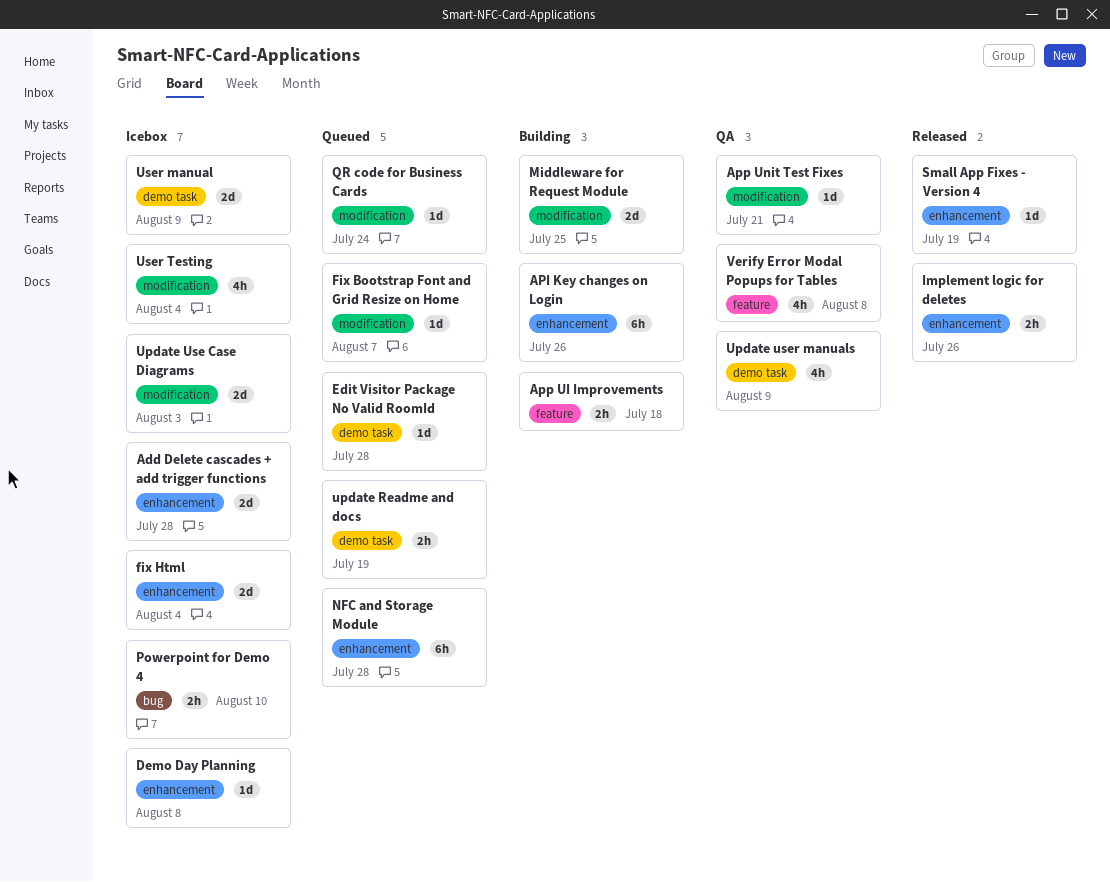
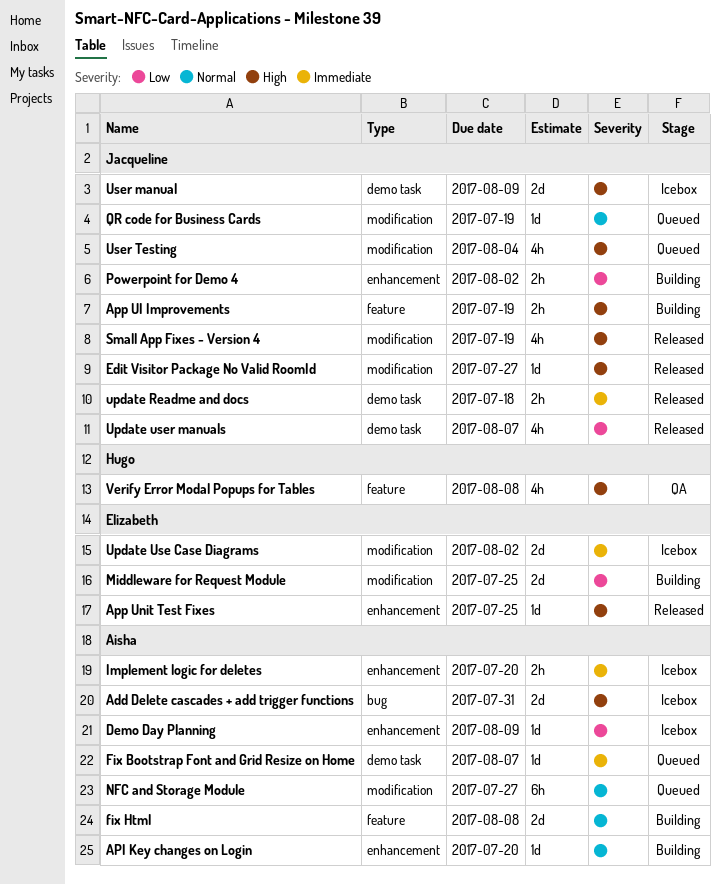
Add Delete cascades + add trigger functions, label: enhancement -> bug
Add Delete cascades + add trigger functions, due: Jul 28 -> Jul 31
API Key changes on Login, estimate: 6h -> 1d
API Key changes on Login, due: Jul 26 -> Jul 20
App UI Improvements, due: Jul 18 -> Jul 19
App Unit Test Fixes, status: QA -> Released
App Unit Test Fixes, label: modification -> enhancement
App Unit Test Fixes, due: Jul 21 -> Jul 25
Demo Day Planning, due: Aug 8 -> Aug 9
Edit Visitor Package No Valid RoomId, status: Queued -> Released
Edit Visitor Package No Valid RoomId, label: demo task -> modification
Edit Visitor Package No Valid RoomId, due: Jul 28 -> Jul 27
Fix Bootstrap Font and Grid Resize on Home, label: modification -> demo task
fix Html, status: Icebox -> Building
fix Html, label: enhancement -> feature
fix Html, due: Aug 4 -> Aug 8
Implement logic for deletes, status: Released -> Icebox
Implement logic for deletes, due: Jul 26 -> Jul 20
NFC and Storage Module, label: enhancement -> modification
NFC and Storage Module, due: Jul 28 -> Jul 27
Powerpoint for Demo 4, status: Icebox -> Building
Powerpoint for Demo 4, label: bug -> enhancement
Powerpoint for Demo 4, due: Aug 10 -> Aug 2
QR code for Business Cards, due: Jul 24 -> Jul 19
Small App Fixes - Version 4, label: enhancement -> modification
Small App Fixes - Version 4, estimate: 1d -> 4h
update Readme and docs, status: Queued -> Released
update Readme and docs, due: Jul 19 -> Jul 18
Update Use Case Diagrams, due: Aug 3 -> Aug 2
Update user manuals, status: QA -> Released
Update user manuals, due: Aug 9 -> Aug 7
User Testing, status: Icebox -> Queued

